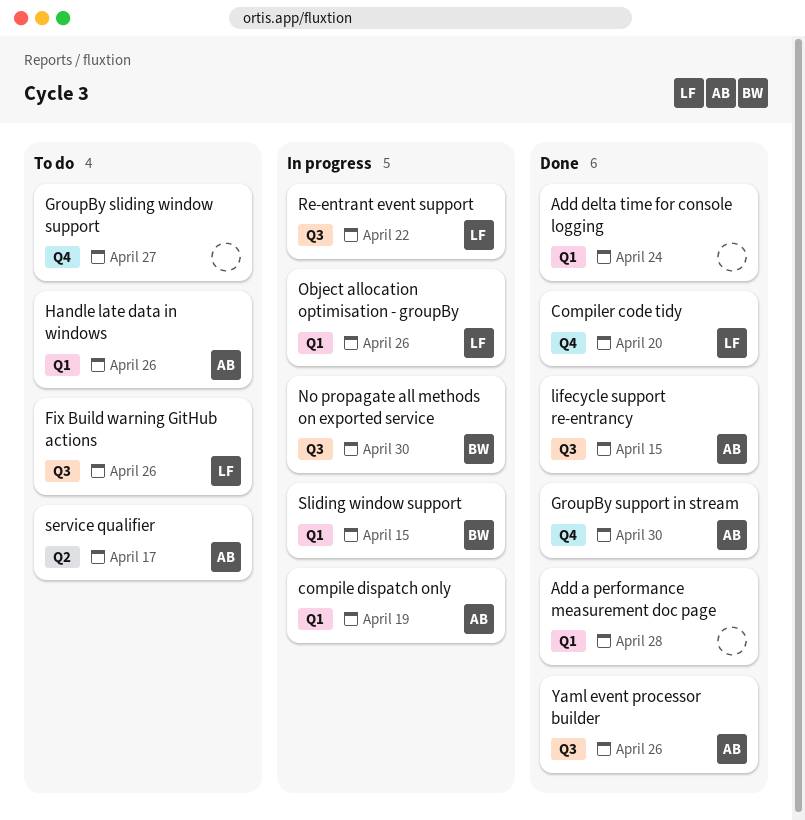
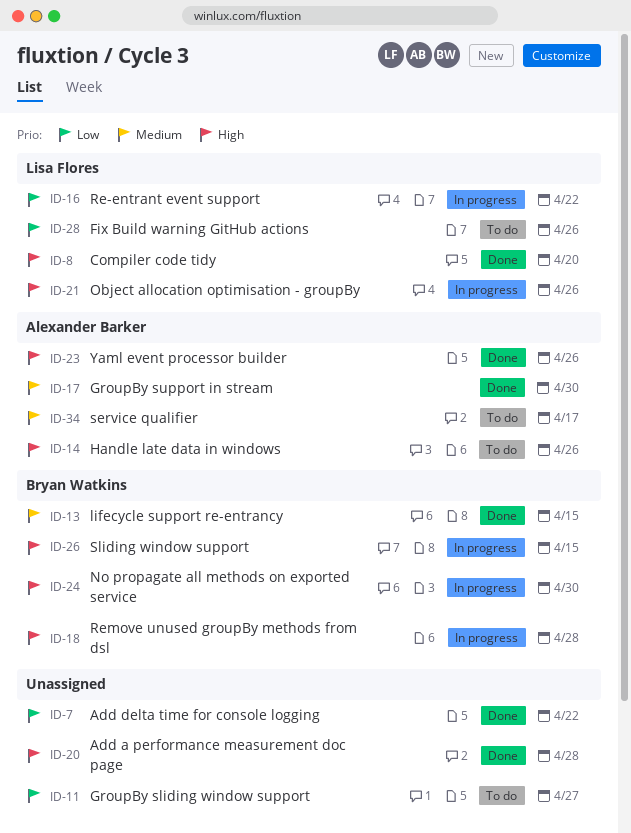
Add delta time for console logging, due: Apr 24 -> Apr 22
compile dispatch only: present -> none
lifecycle support re-entrancy, owner: Alexander Barker -> Bryan Watkins
Remove unused groupBy methods from dsl: none -> present

